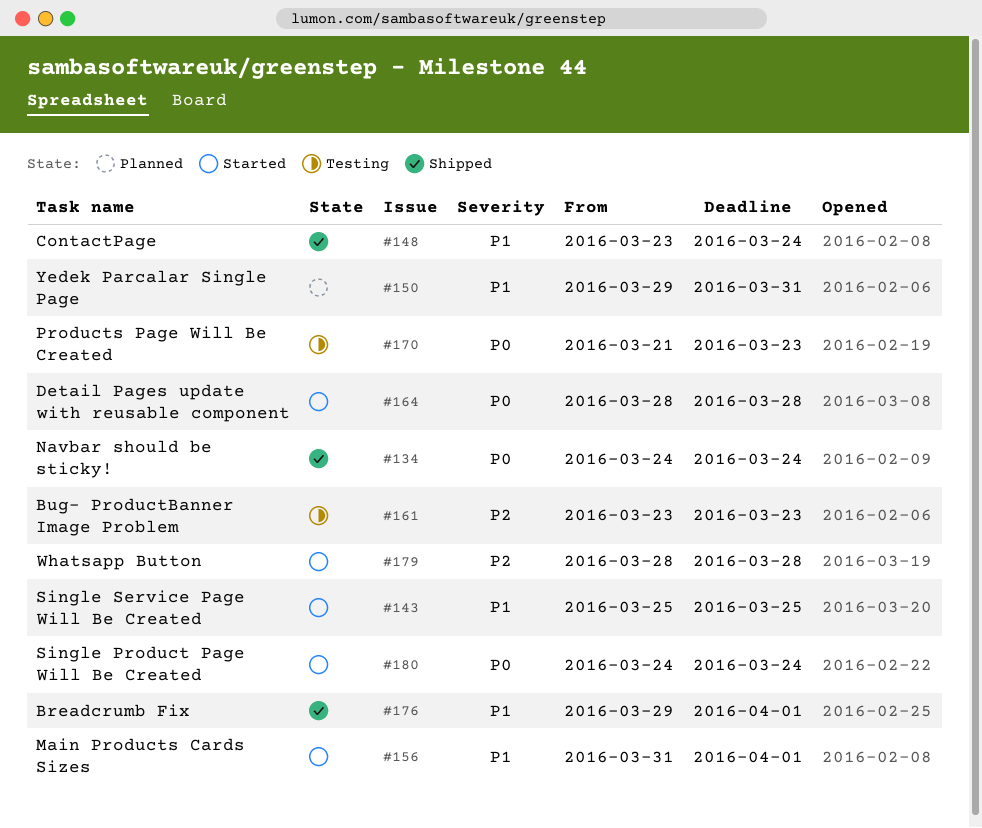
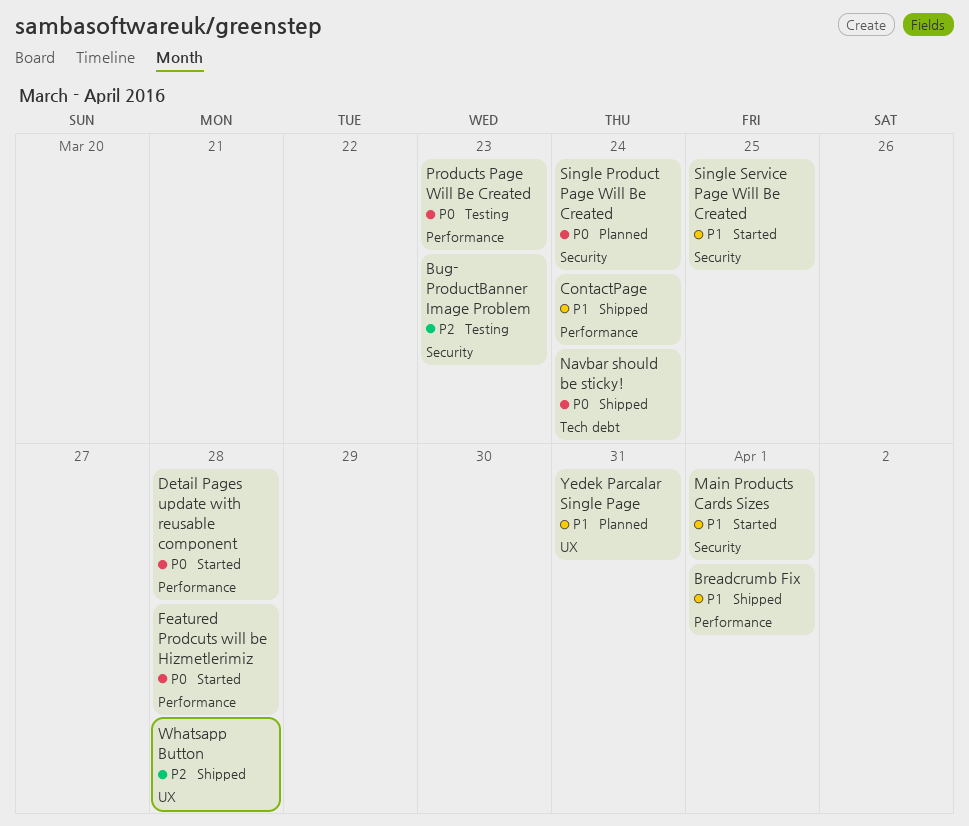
Featured Prodcuts will be Hizmetlerimiz: none -> present
Single Product Page Will Be Created, status: Started -> Planned
Whatsapp Button, status: Started -> Shipped

